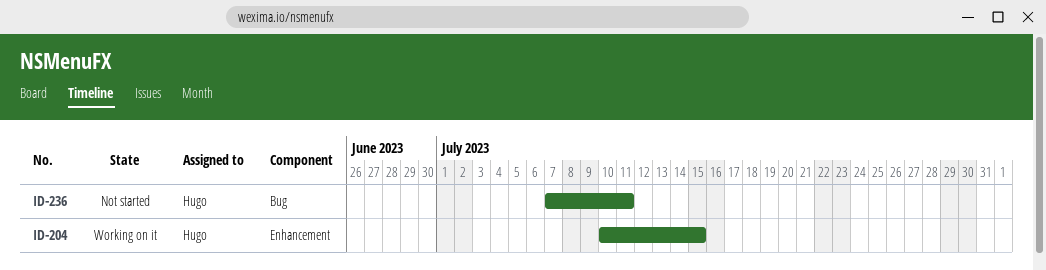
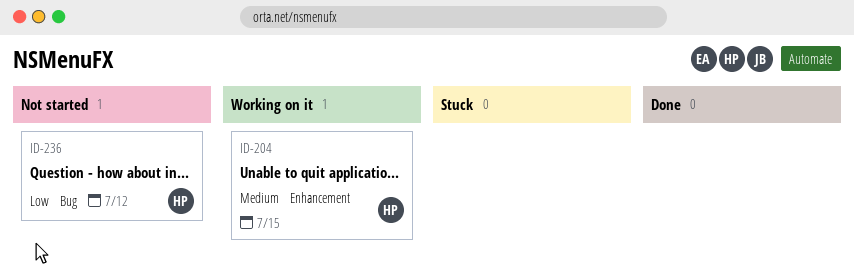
ID-236, due: Jul 11 -> Jul 12

